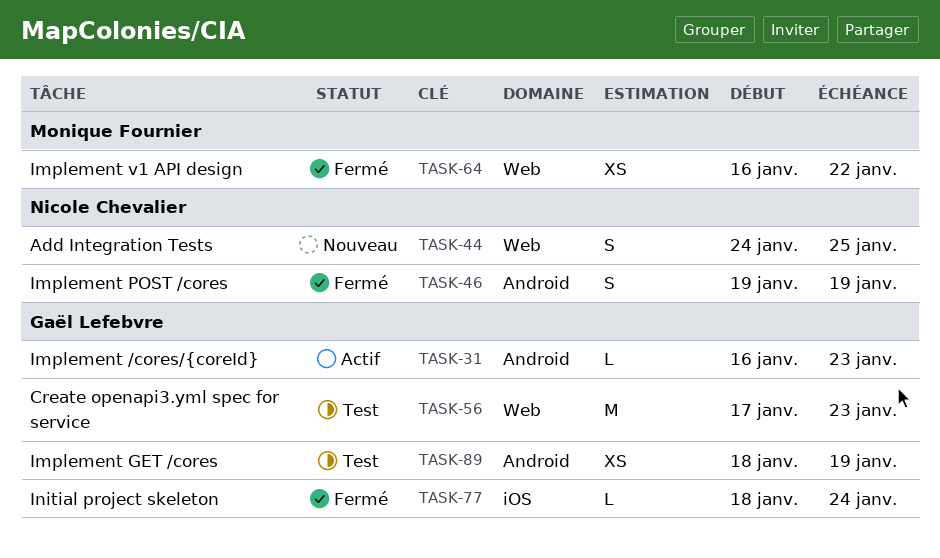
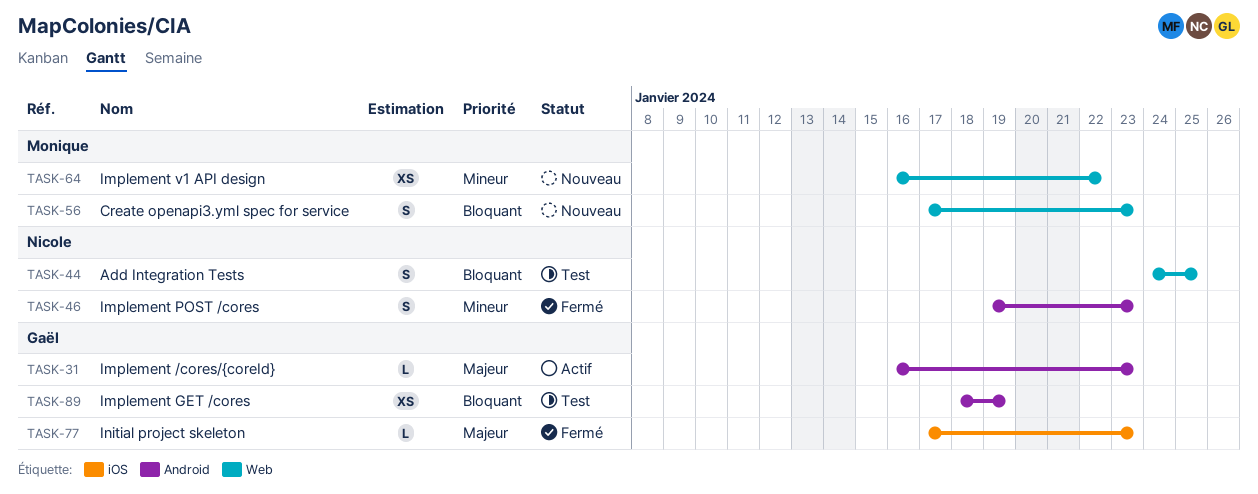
TASK-44, status: Nouveau -> Test
TASK-46, due: Jan 19 -> Jan 23
TASK-56, status: Test -> Nouveau
TASK-56, owner: Gaël Lefebvre -> Monique Fournier
TASK-56, estimate: M -> S
TASK-64, status: Fermé -> Nouveau
TASK-77, start: Jan 18 -> Jan 17
TASK-77, due: Jan 24 -> Jan 23

